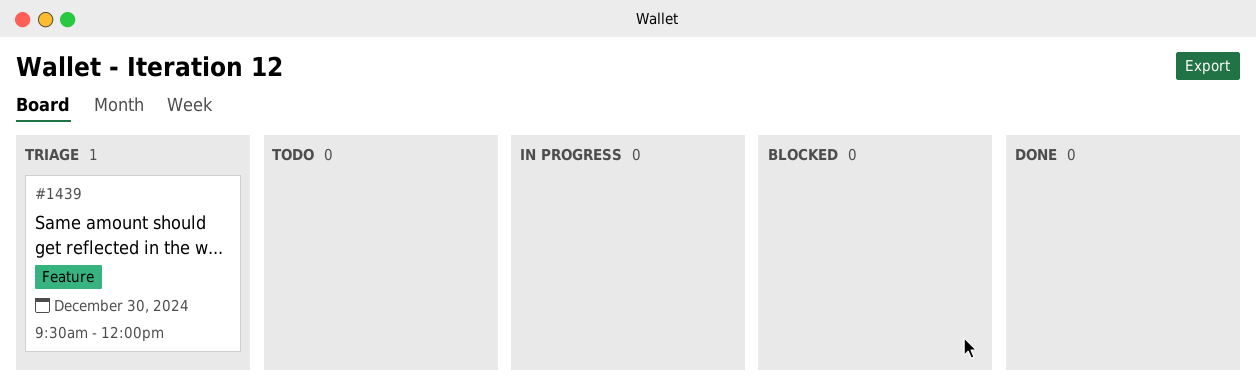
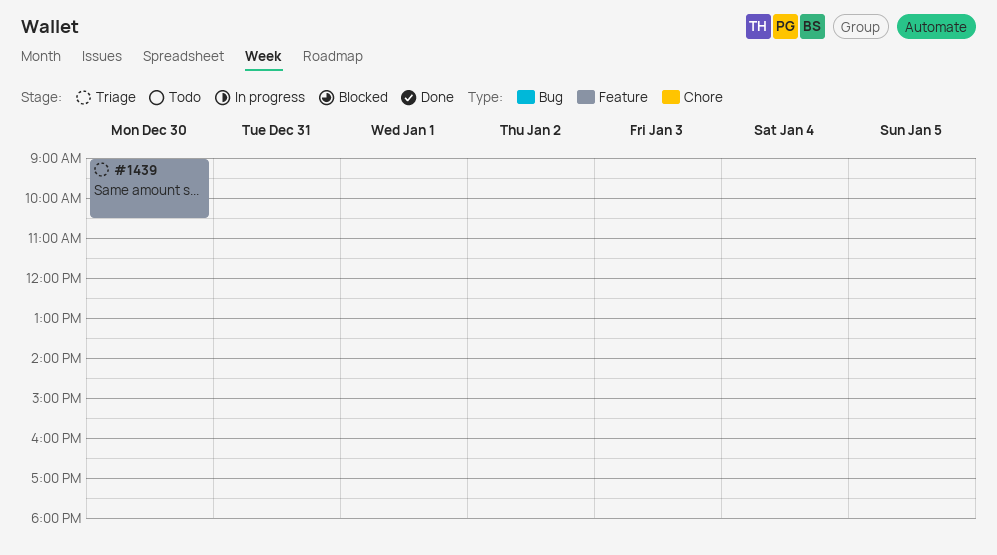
#1439, begins: 09:30 -> 09:00
#1439, ends: 12:00 -> 10:30

